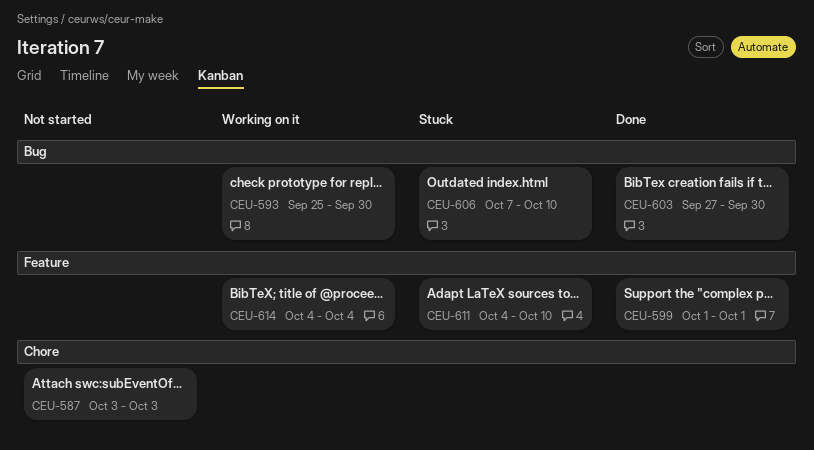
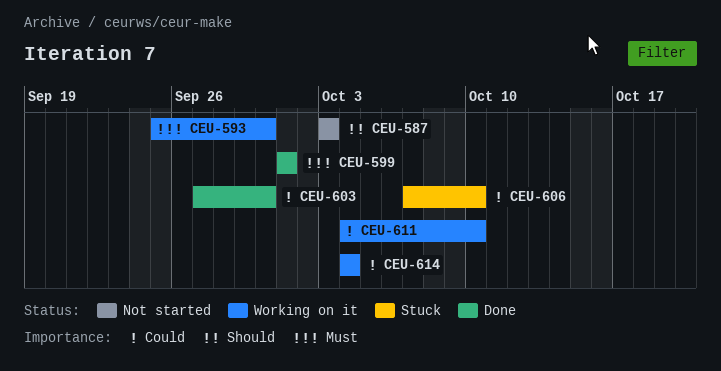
CEU-611, status: Stuck -> Working on it

